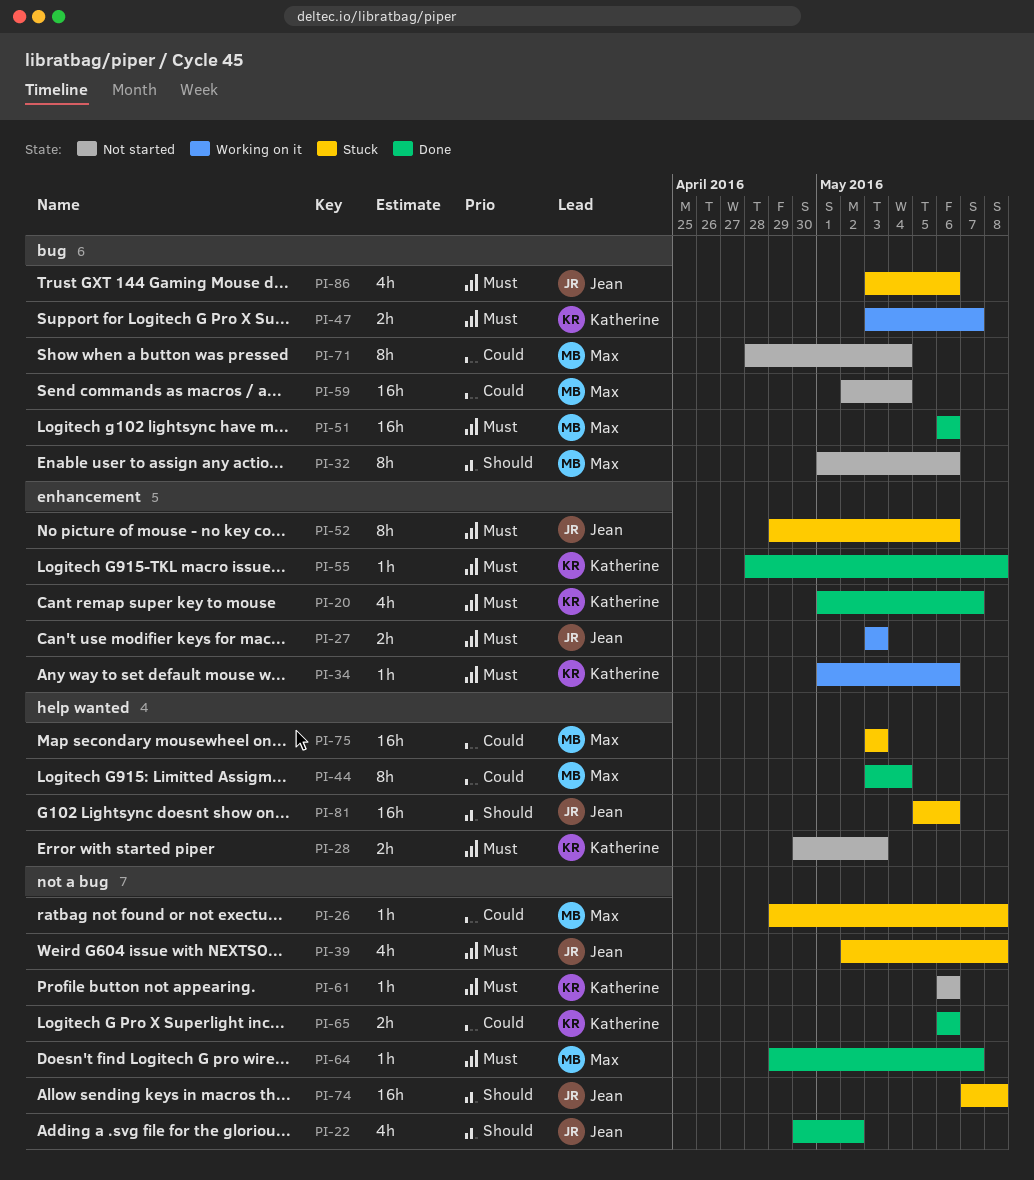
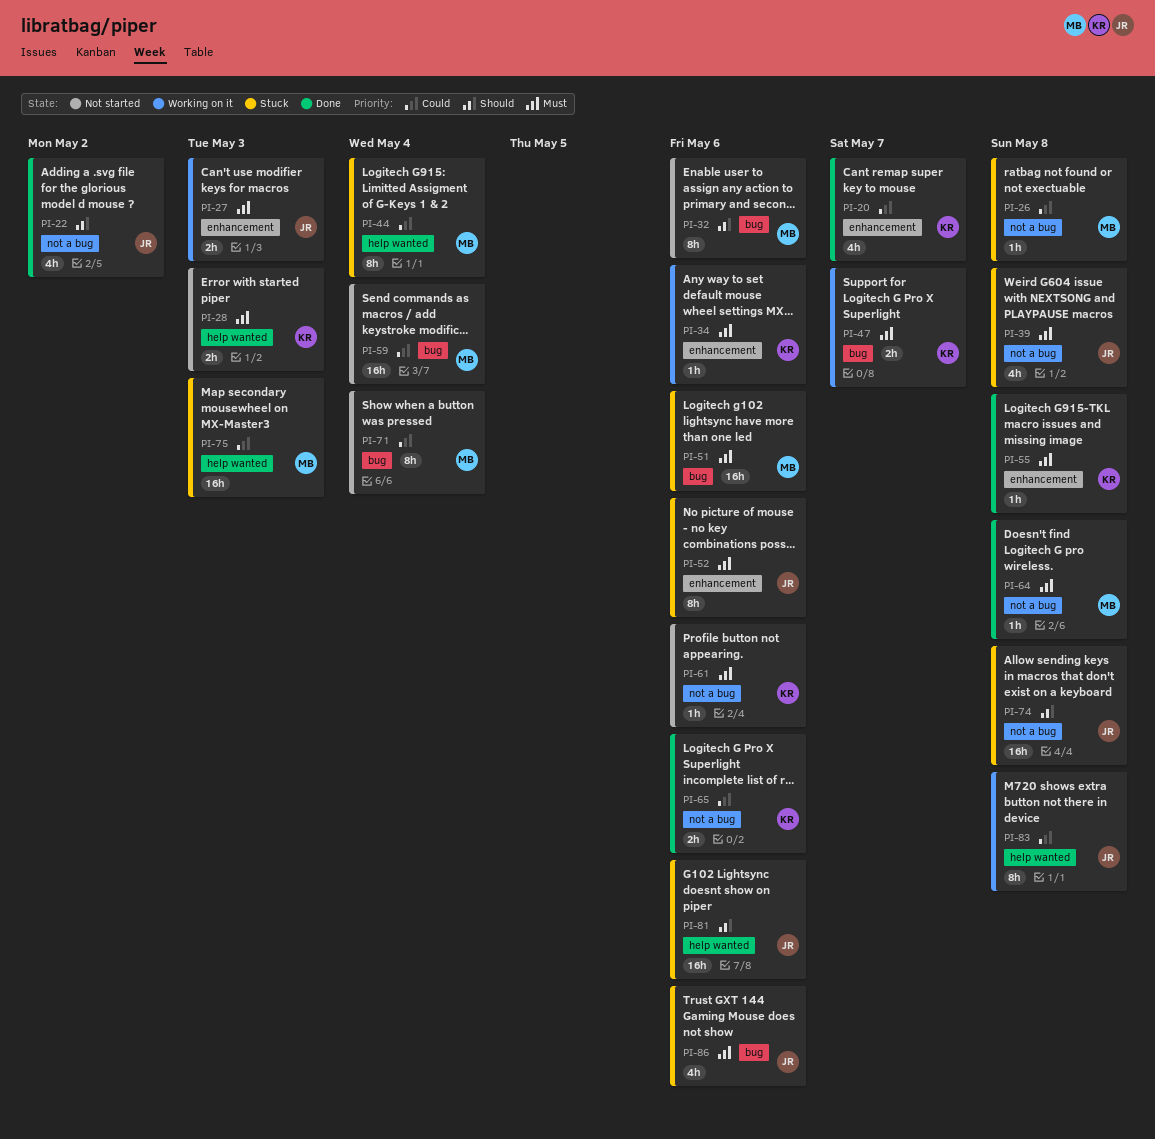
PI-20, priority: Must -> Could
PI-44, status: Done -> Stuck
PI-51, status: Done -> Stuck
PI-64, due: May 7 -> May 8
PI-83: none -> present

